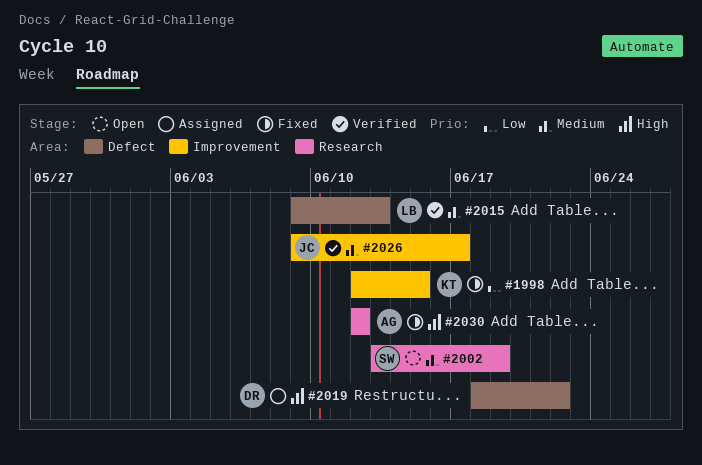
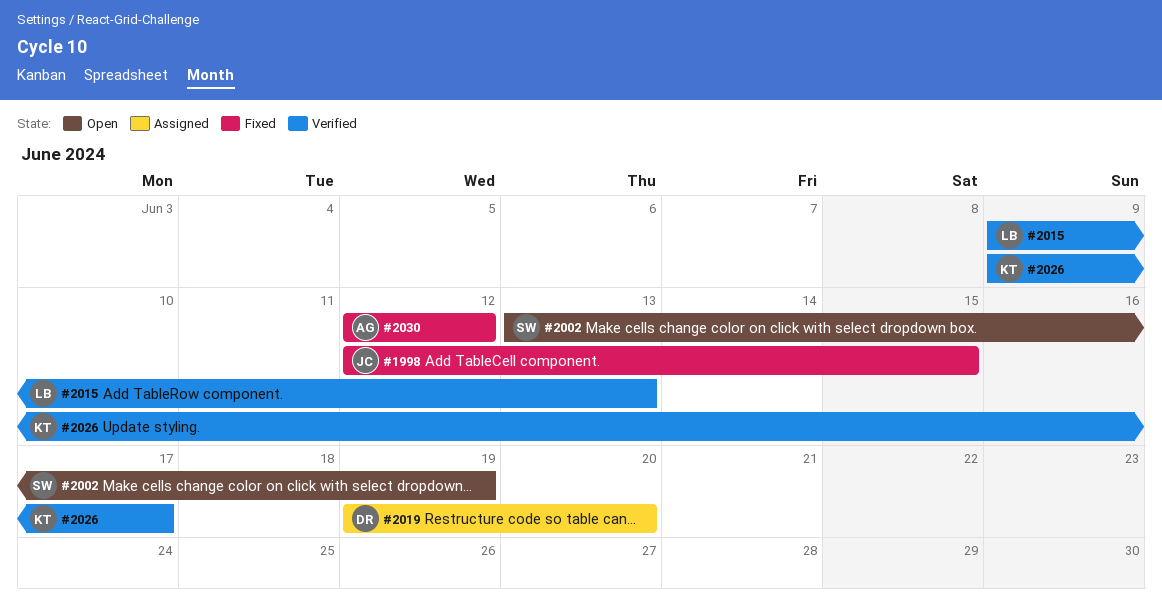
#1998, owner: KT -> JC
#2019, start: Jun 18 -> Jun 19
#2019, due: Jun 22 -> Jun 20
#2026, owner: JC -> KT

